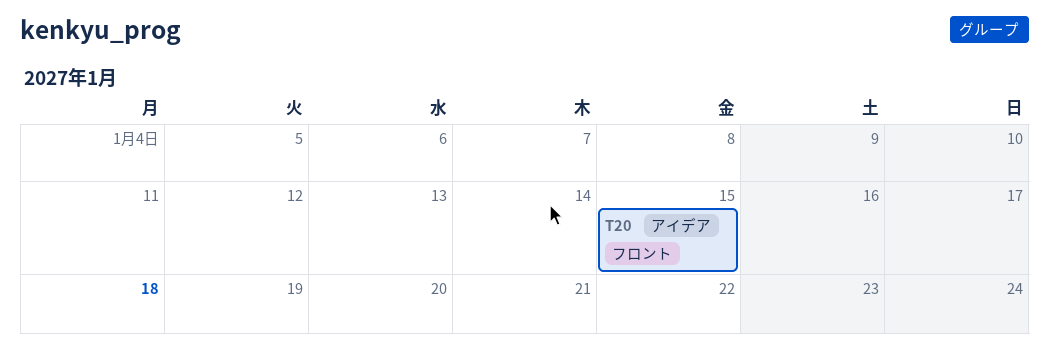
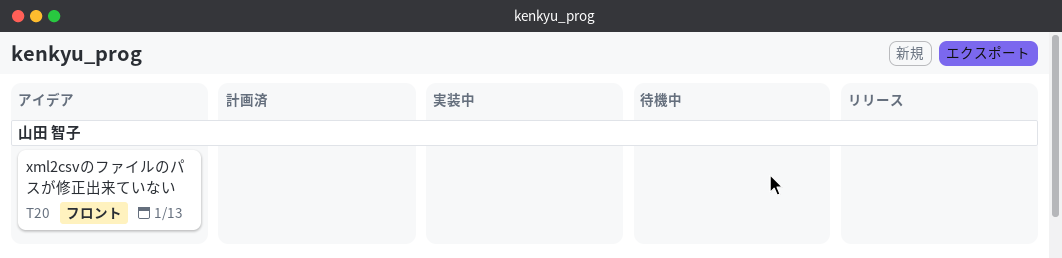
T20, due: Jan 15 -> Jan 13

